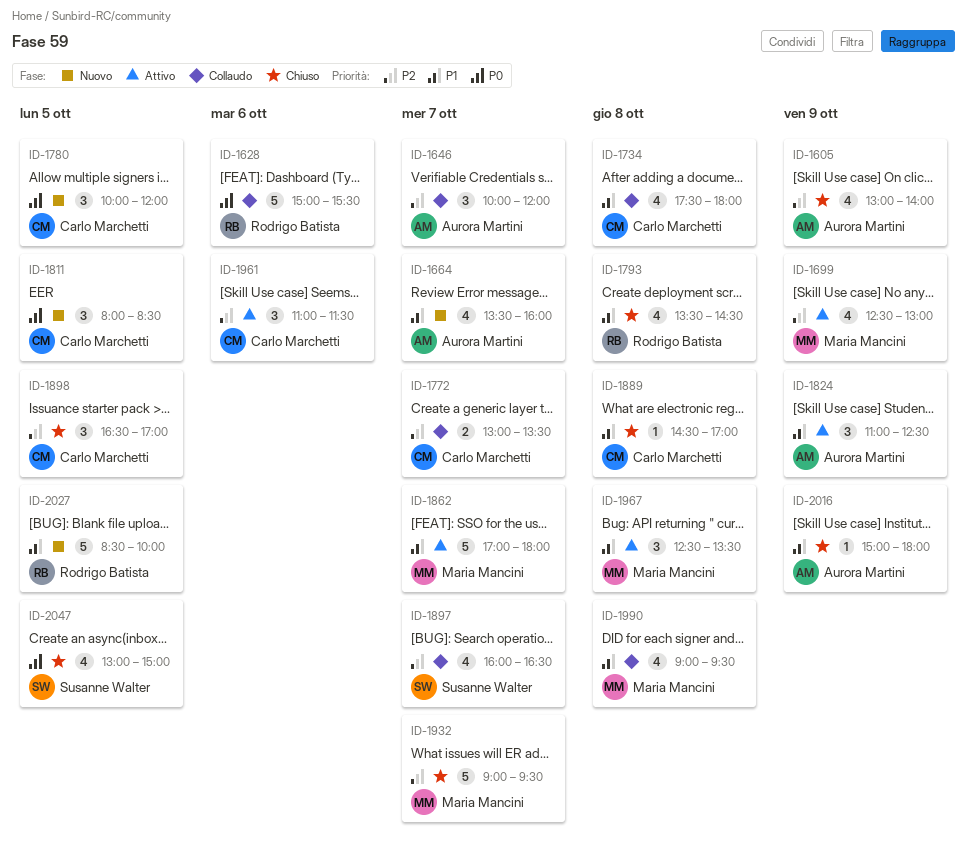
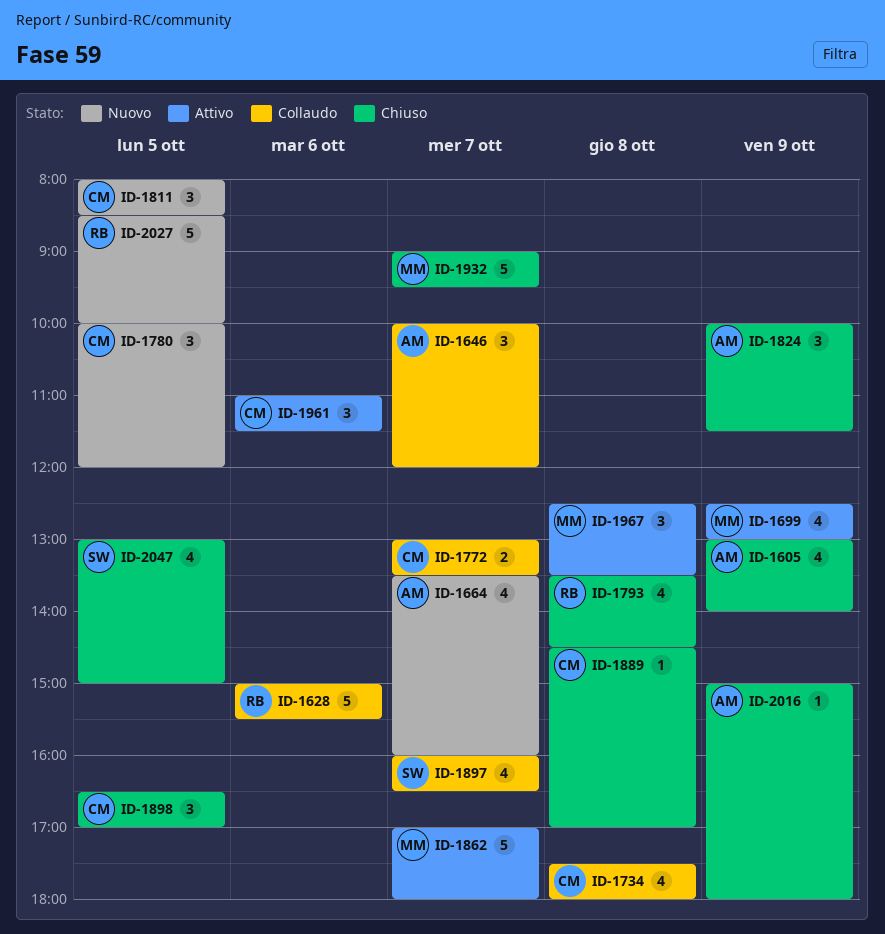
ID-1824, status: Attivo -> Chiuso
ID-1824, begins: 11:00 -> 10:00
ID-1824, ends: 12:30 -> 11:30
ID-1990: present -> none

